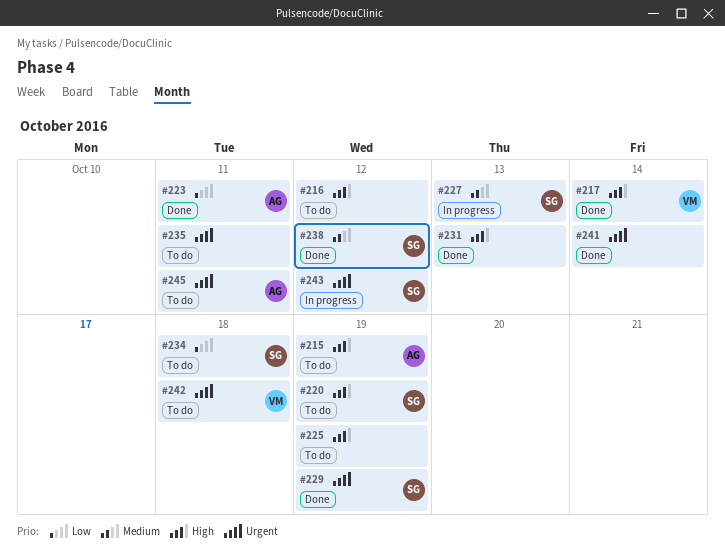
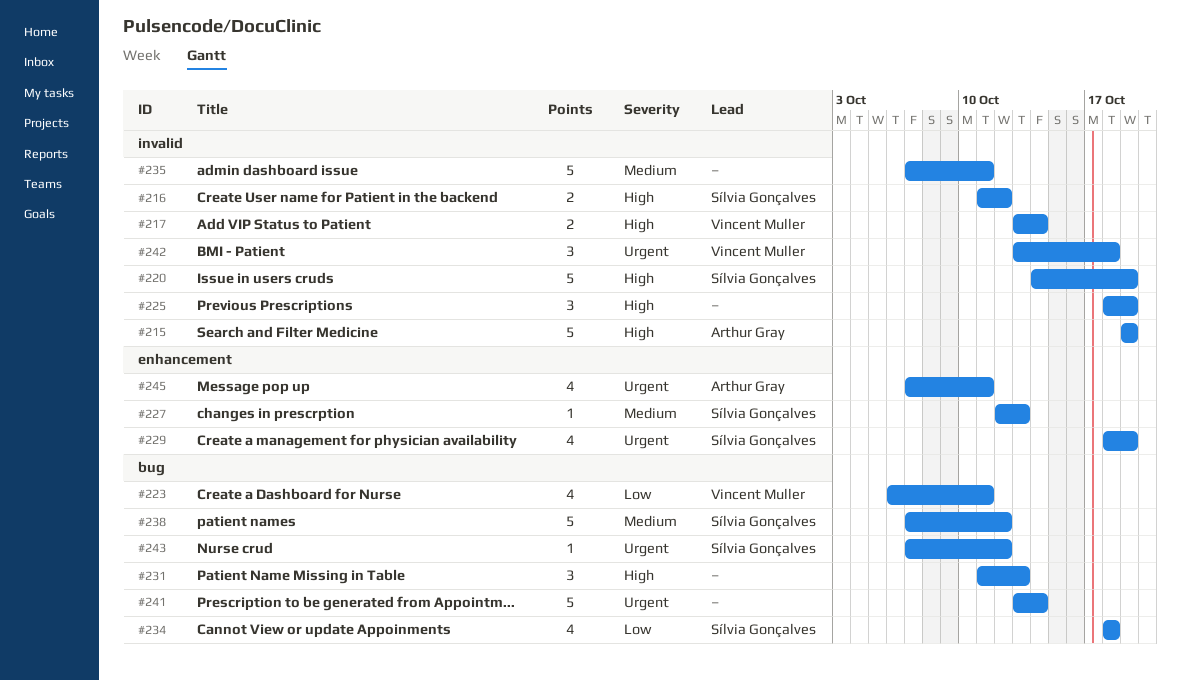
#216, owner: none -> Sílvia Gonçalves
#223, owner: Arthur Gray -> Vincent Muller
#235, priority: Urgent -> Medium

